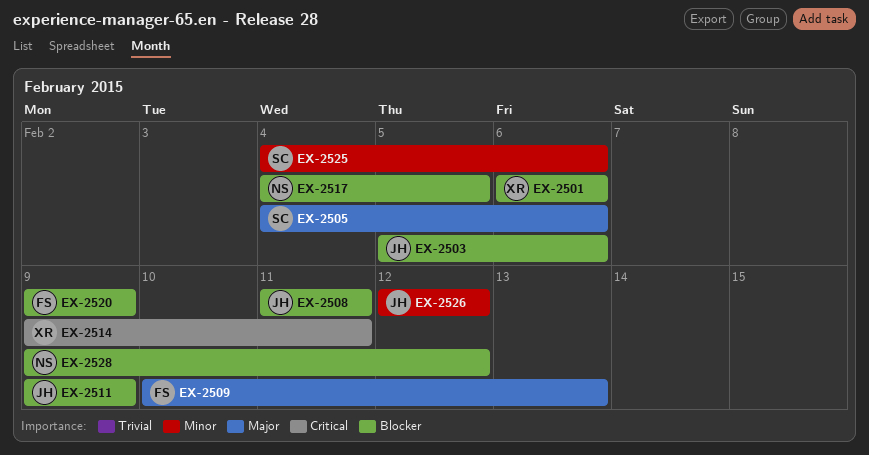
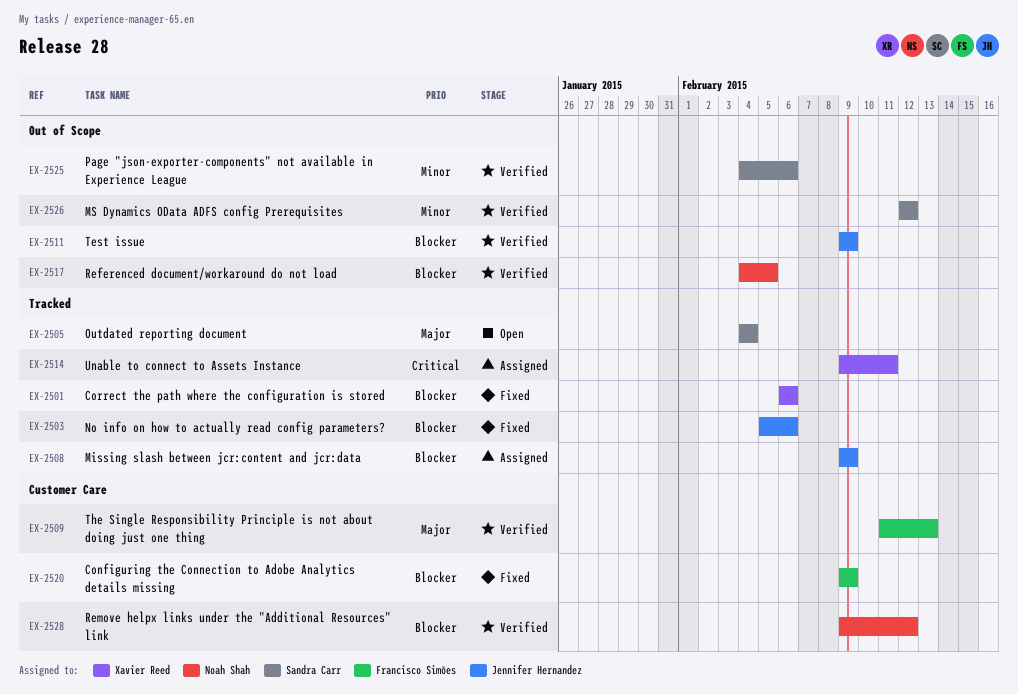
EX-2505, due: Feb 6 -> Feb 4
EX-2508, start: Feb 11 -> Feb 9
EX-2508, due: Feb 11 -> Feb 9
EX-2509, start: Feb 10 -> Feb 11
EX-2526, owner: Jennifer Hernandez -> Sandra Carr

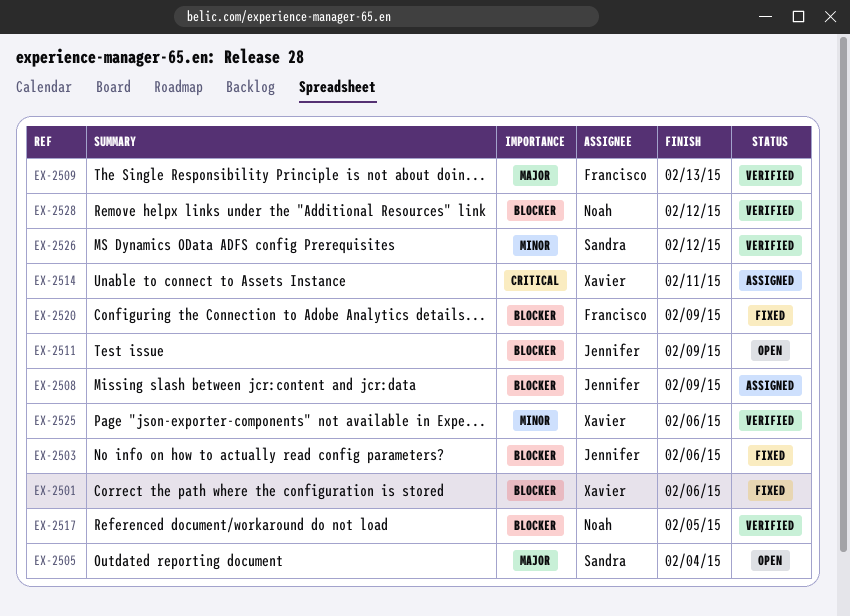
EX-2511, status: Verified -> Open
EX-2525, owner: Sandra Carr -> Xavier Reed

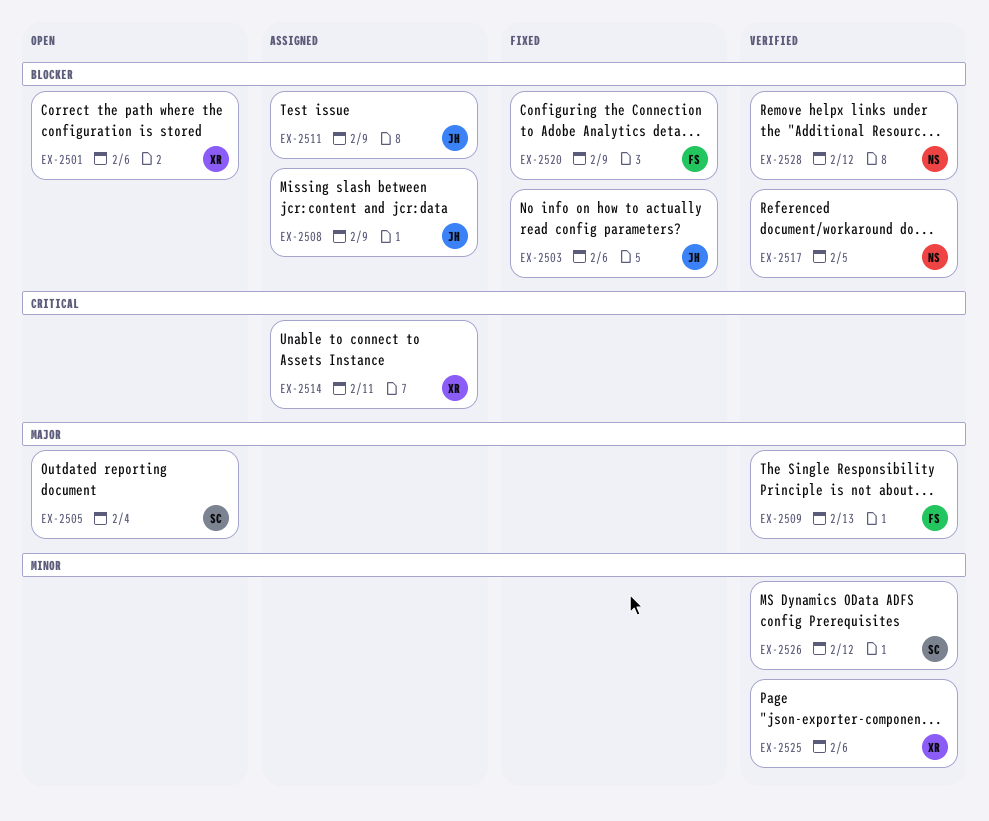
EX-2501, status: Fixed -> Open
EX-2511, status: Open -> Assigned

